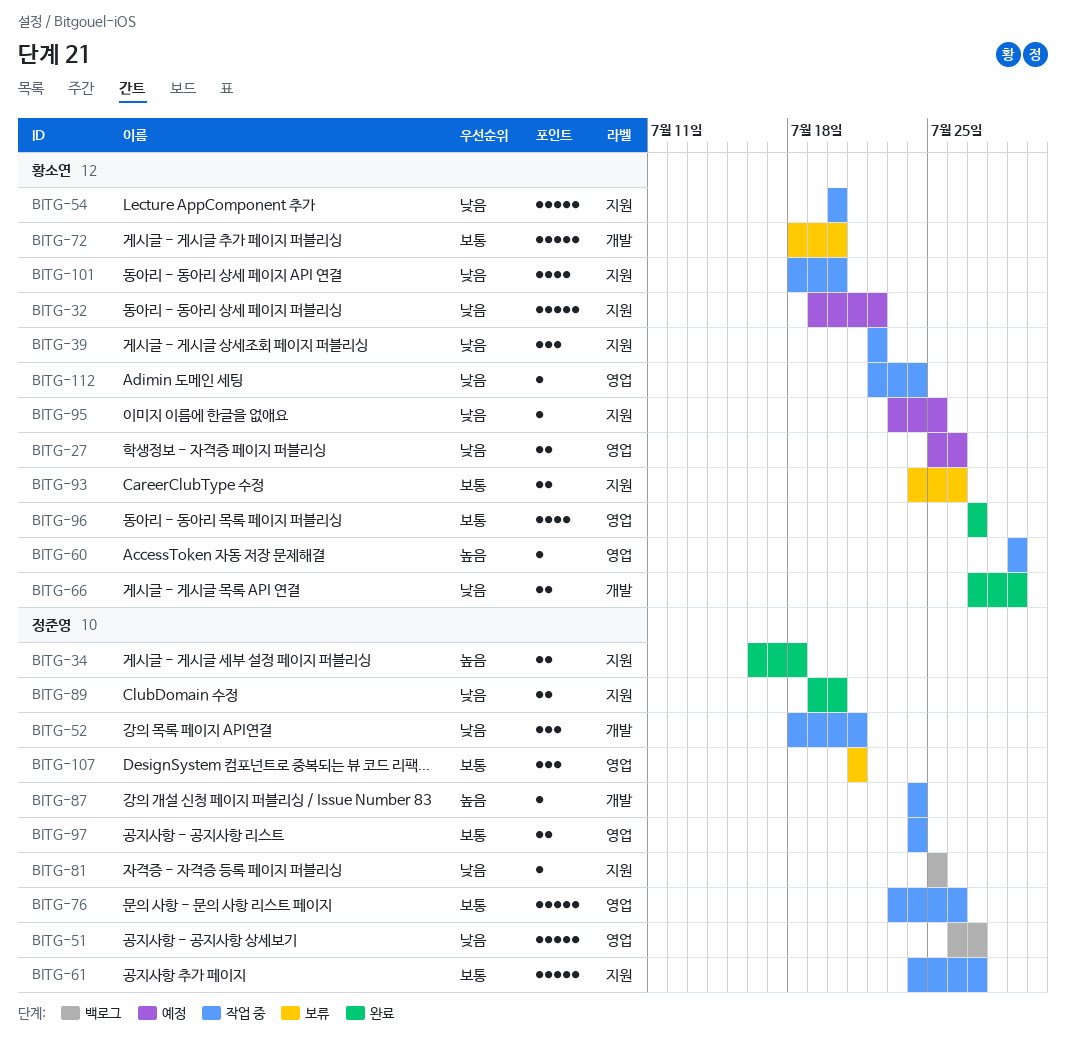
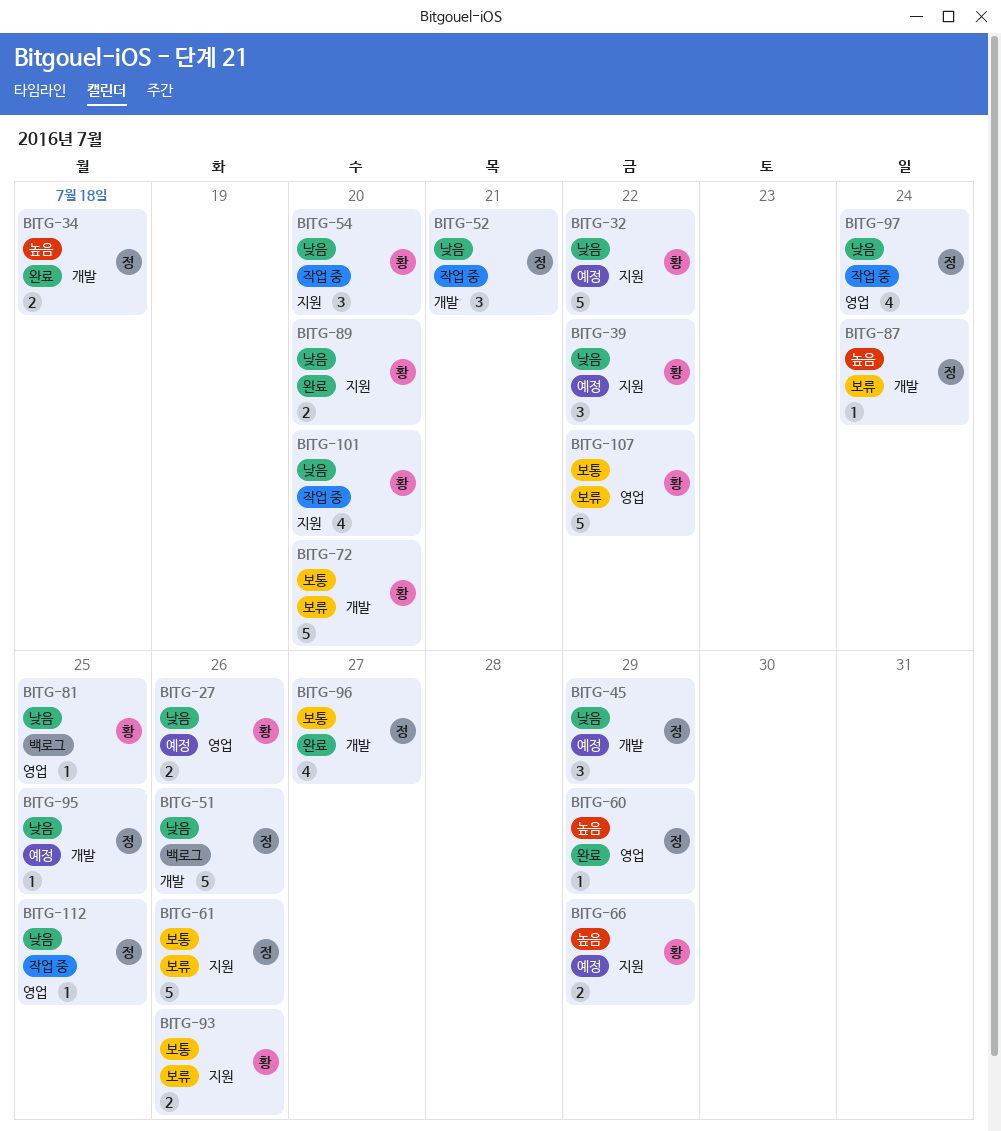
BITG-34, label: 지원 -> 개발
BITG-39, status: 작업 중 -> 예정
BITG-45: none -> present
BITG-51, label: 영업 -> 개발
BITG-51, due: Jul 27 -> Jul 26
BITG-54, estimate: 5 -> 3
BITG-60, status: 작업 중 -> 완료
BITG-60, owner: 황소연 -> 정준영
BITG-61, status: 작업 중 -> 보류
BITG-61, due: Jul 27 -> Jul 26
BITG-66, status: 완료 -> 예정
BITG-66, priority: 낮음 -> 높음
BITG-66, label: 개발 -> 지원
BITG-76: present -> none
BITG-81, owner: 정준영 -> 황소연
BITG-81, label: 지원 -> 영업
BITG-87, status: 작업 중 -> 보류
BITG-89, owner: 정준영 -> 황소연
BITG-95, owner: 황소연 -> 정준영
BITG-95, label: 지원 -> 개발
BITG-96, owner: 황소연 -> 정준영
BITG-96, label: 영업 -> 개발
BITG-97, priority: 보통 -> 낮음
BITG-97, estimate: 2 -> 4
BITG-107, owner: 정준영 -> 황소연
BITG-107, estimate: 3 -> 5
BITG-107, due: Jul 21 -> Jul 22
BITG-112, owner: 황소연 -> 정준영
BITG-112, due: Jul 24 -> Jul 25

